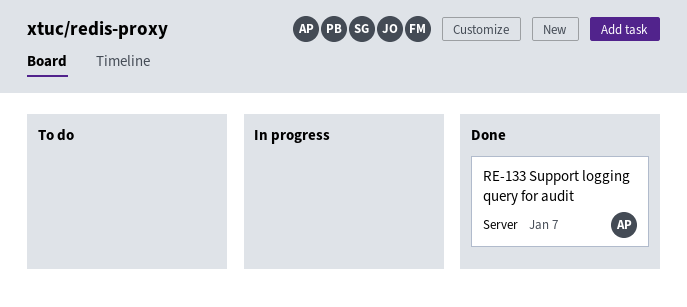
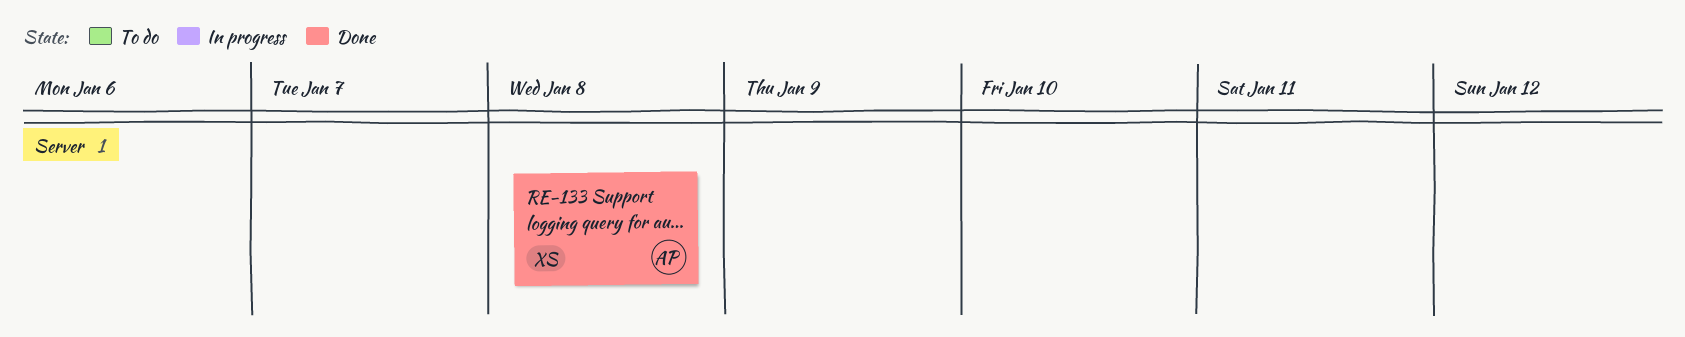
RE-133, due: Jan 7 -> Jan 8

